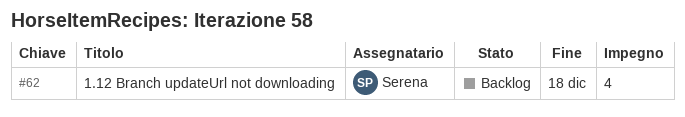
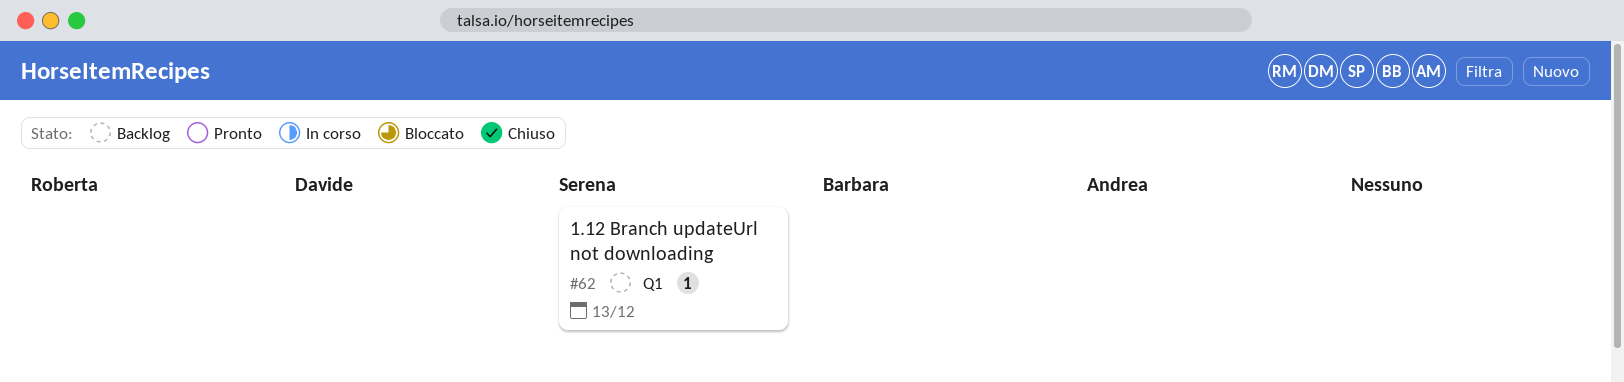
#62, estimate: 4 -> 1
#62, due: Dec 18 -> Dec 13

